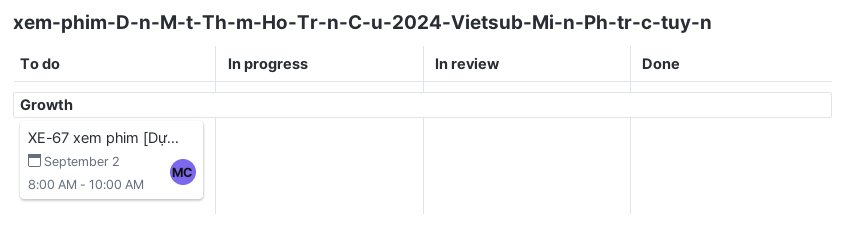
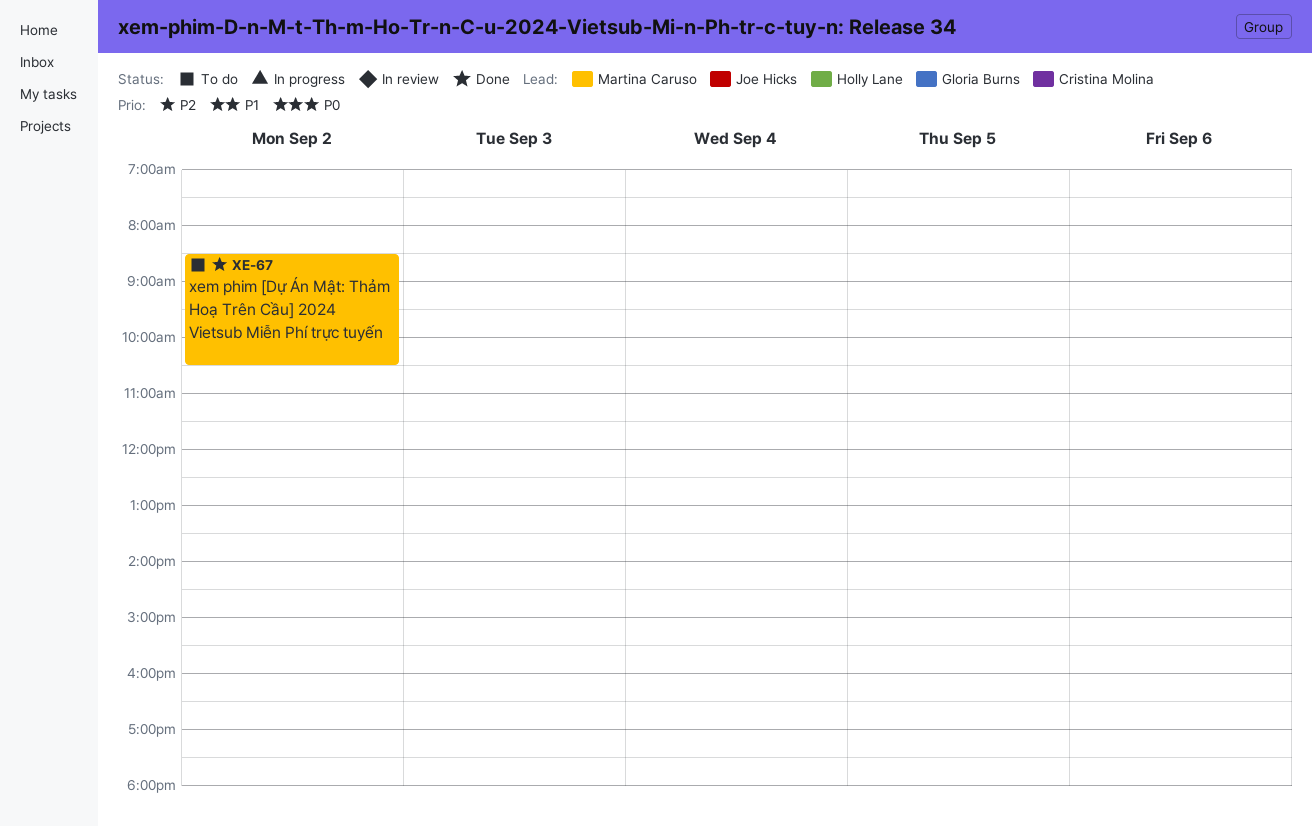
XE-67, begins: 08:00 -> 08:30
XE-67, ends: 10:00 -> 10:30

